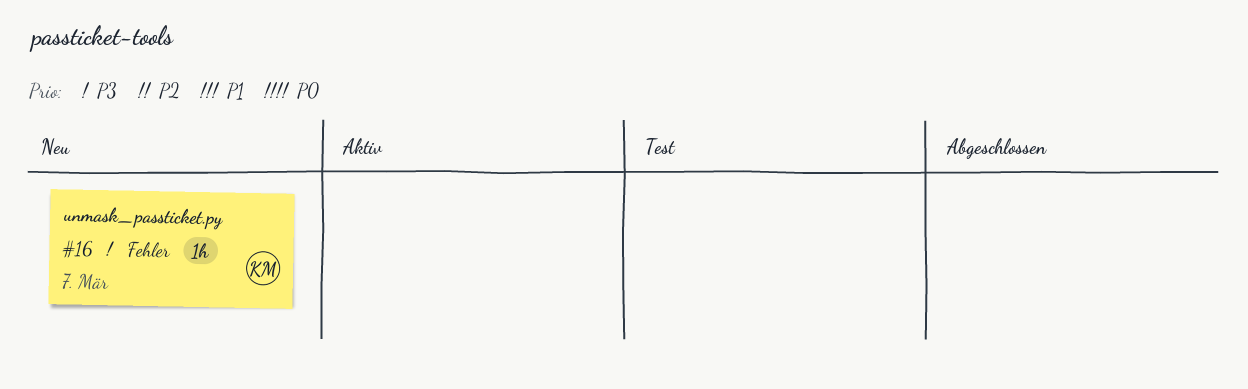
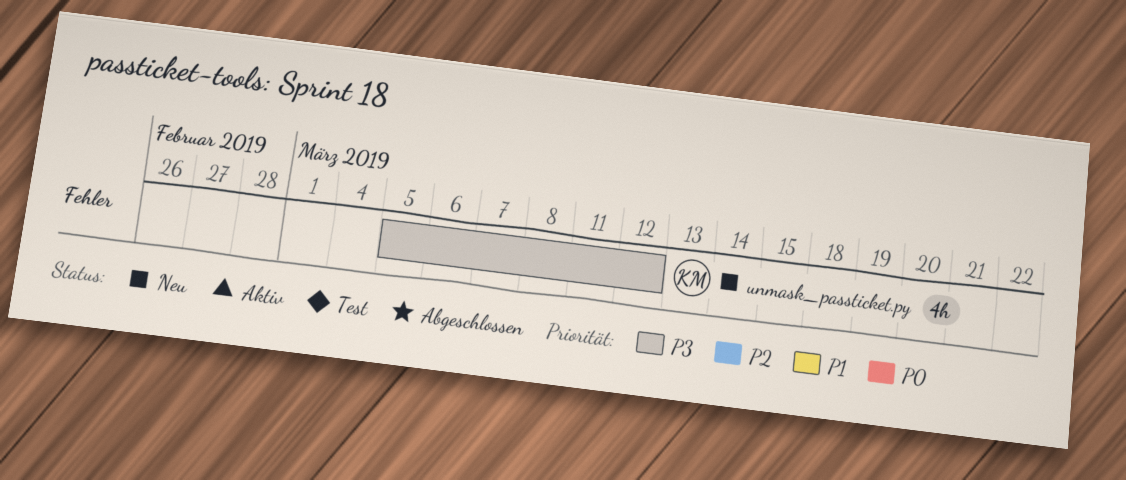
unmask_passticket.py, estimate: 1h -> 4h
unmask_passticket.py, due: Mar 7 -> Mar 12

